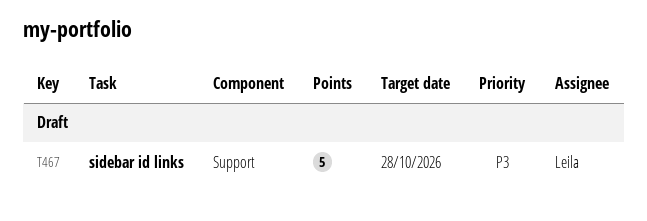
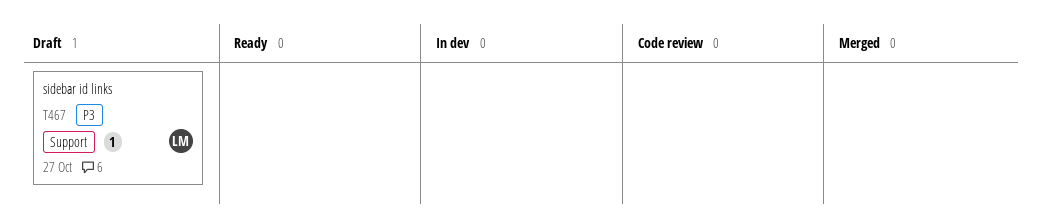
T467, estimate: 5 -> 1
T467, due: Oct 28 -> Oct 27

